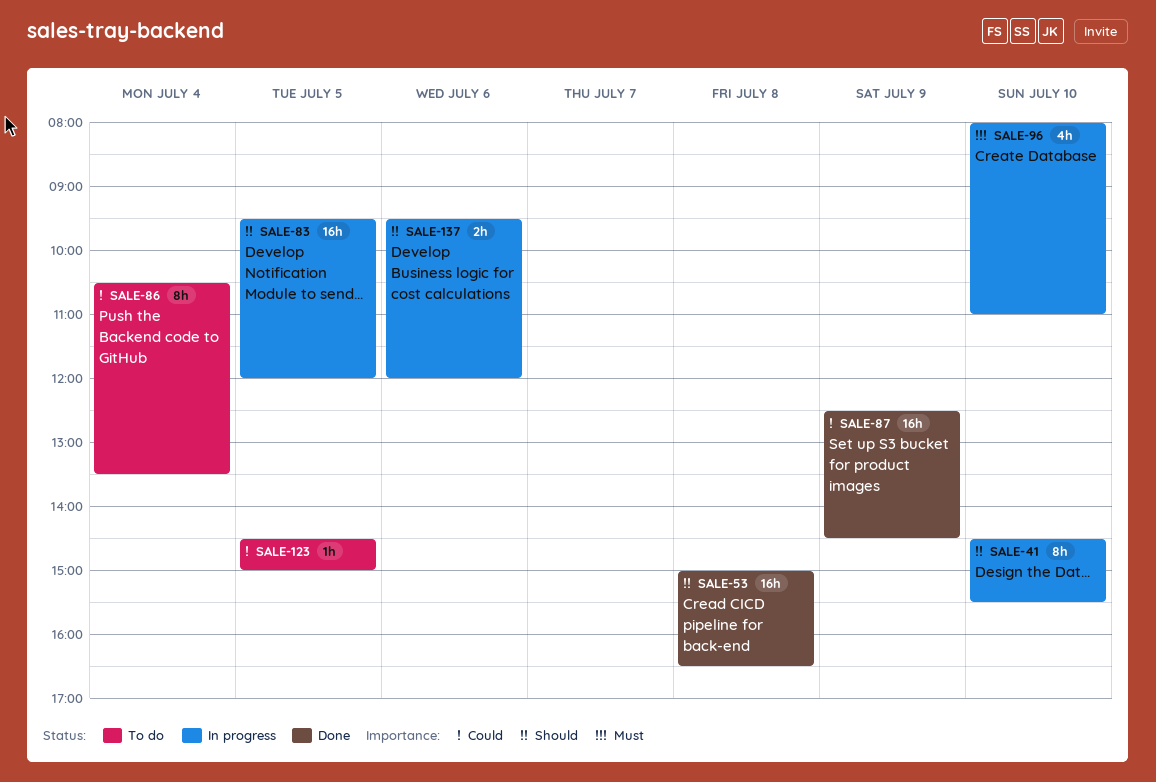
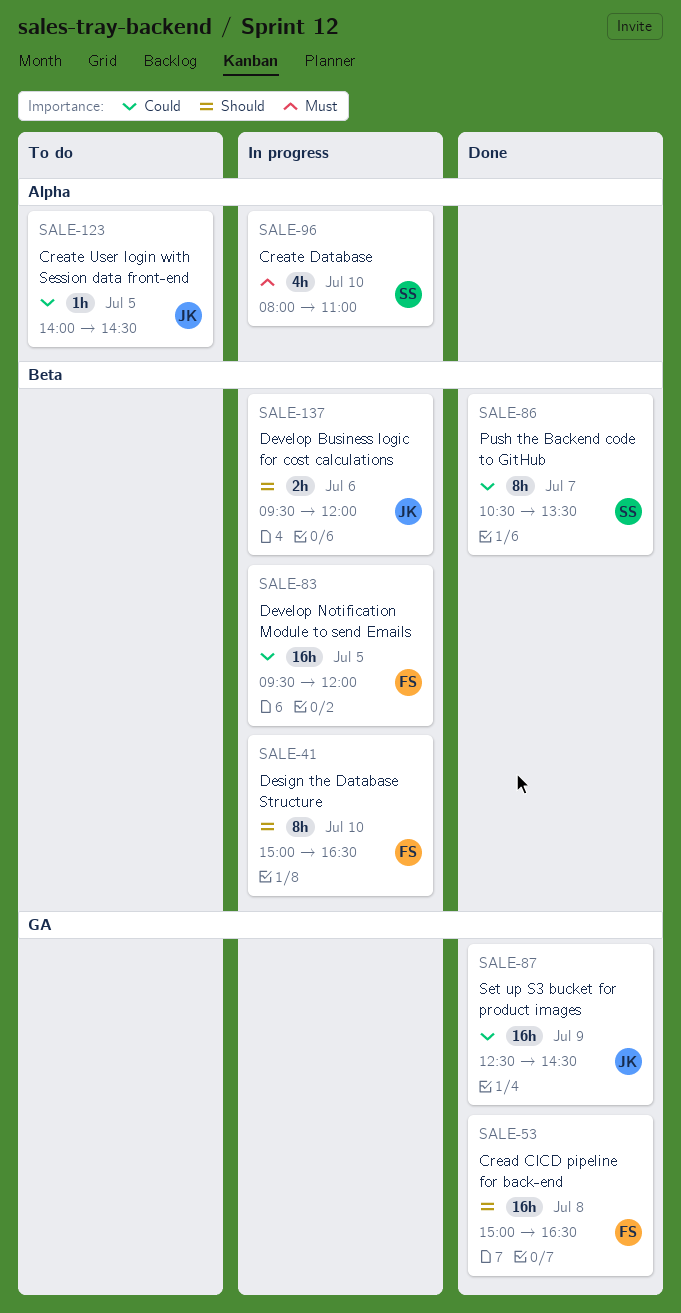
SALE-41, begins: 14:30 -> 15:00
SALE-41, ends: 15:30 -> 16:30
SALE-83, priority: Should -> Could
SALE-86, status: To do -> Done
SALE-86, day: Jul 4 -> Jul 7
SALE-123, begins: 14:30 -> 14:00
SALE-123, ends: 15:00 -> 14:30

